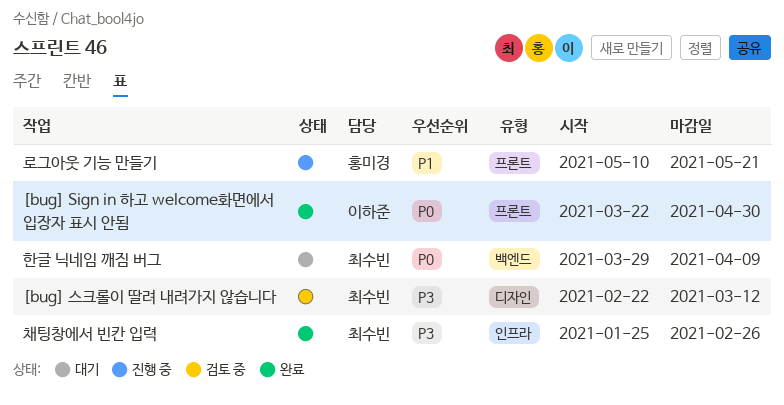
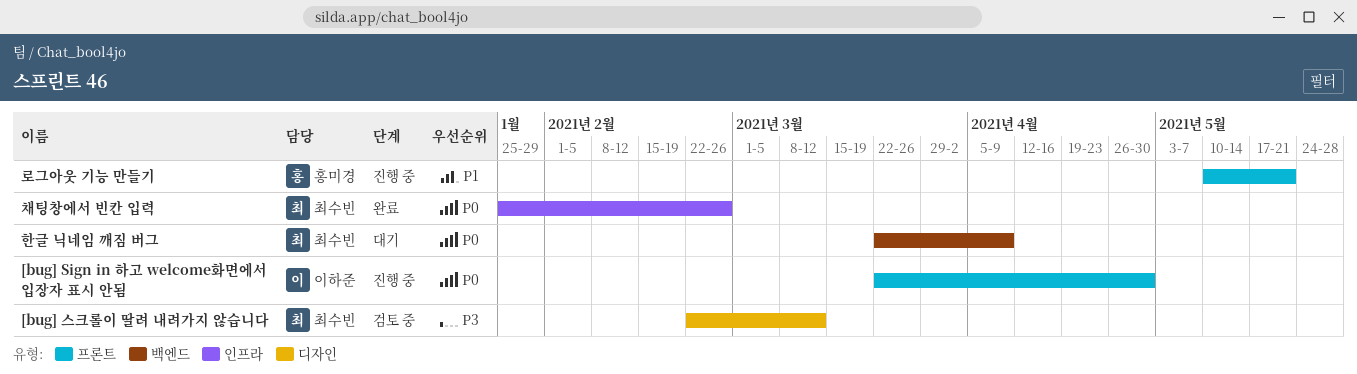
[bug] Sign in 하고 welcome화면에서 입장자 표시 안됨, status: 완료 -> 진행 중
채팅창에서 빈칸 입력, priority: P3 -> P0
한글 닉네임 깨짐 버그, start: Mar 29 -> Mar 22

